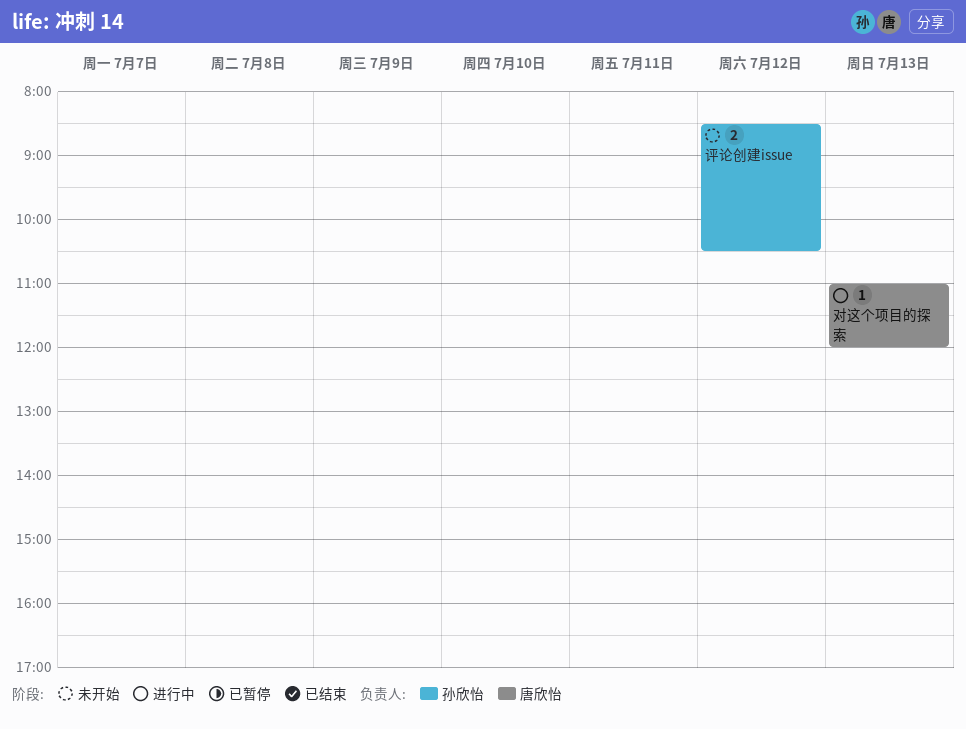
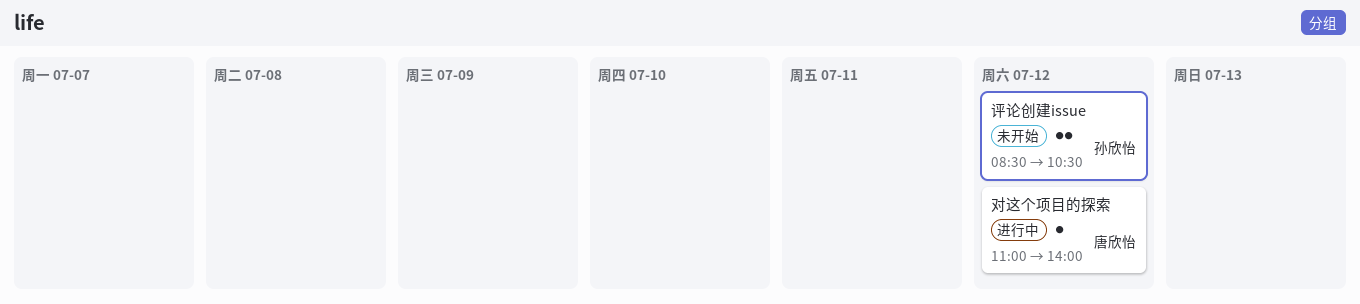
对这个项目的探索, day: Jul 13 -> Jul 12
对这个项目的探索, ends: 12:00 -> 14:00

